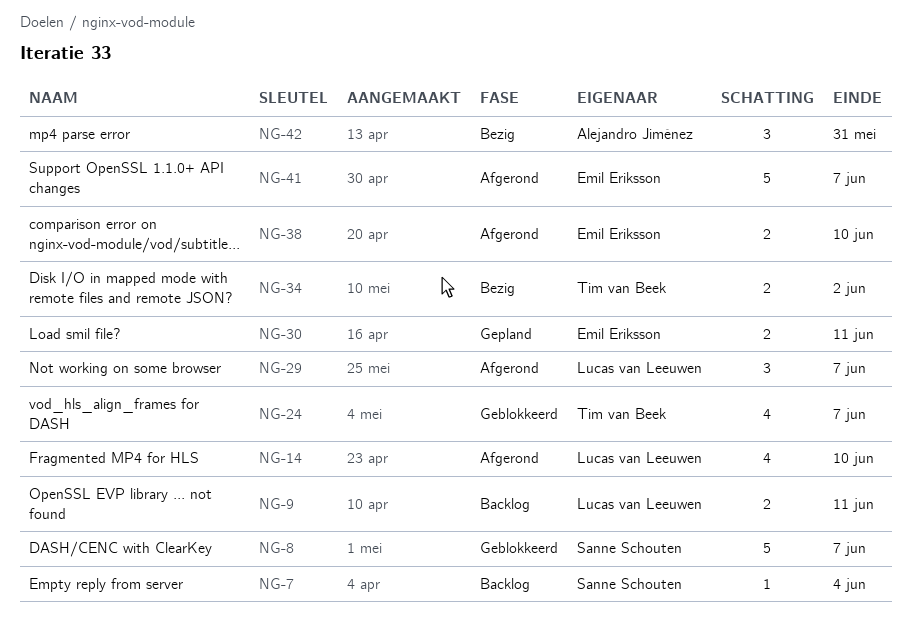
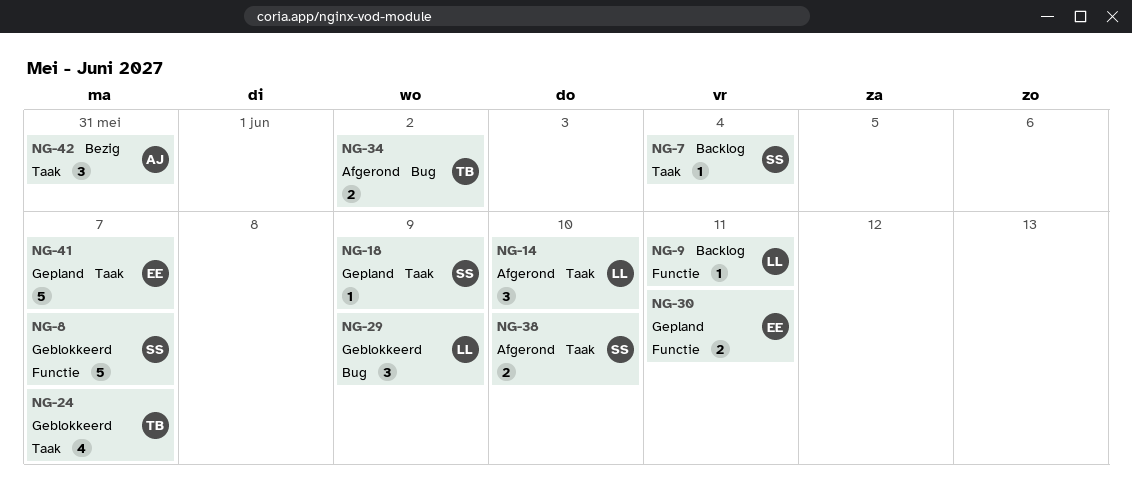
NG-9, estimate: 2 -> 1
NG-14, estimate: 4 -> 3
NG-18: none -> present
NG-29, status: Afgerond -> Geblokkeerd
NG-29, due: Jun 7 -> Jun 9
NG-34, status: Bezig -> Afgerond
NG-38, owner: Emil Eriksson -> Sanne Schouten
NG-41, status: Afgerond -> Gepland

